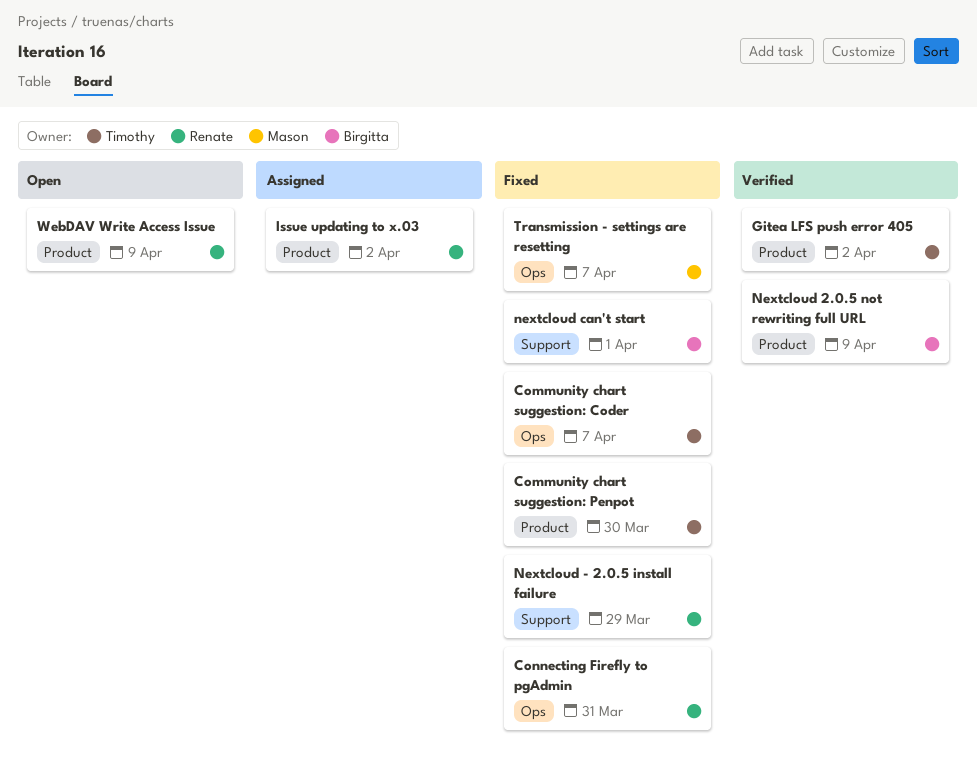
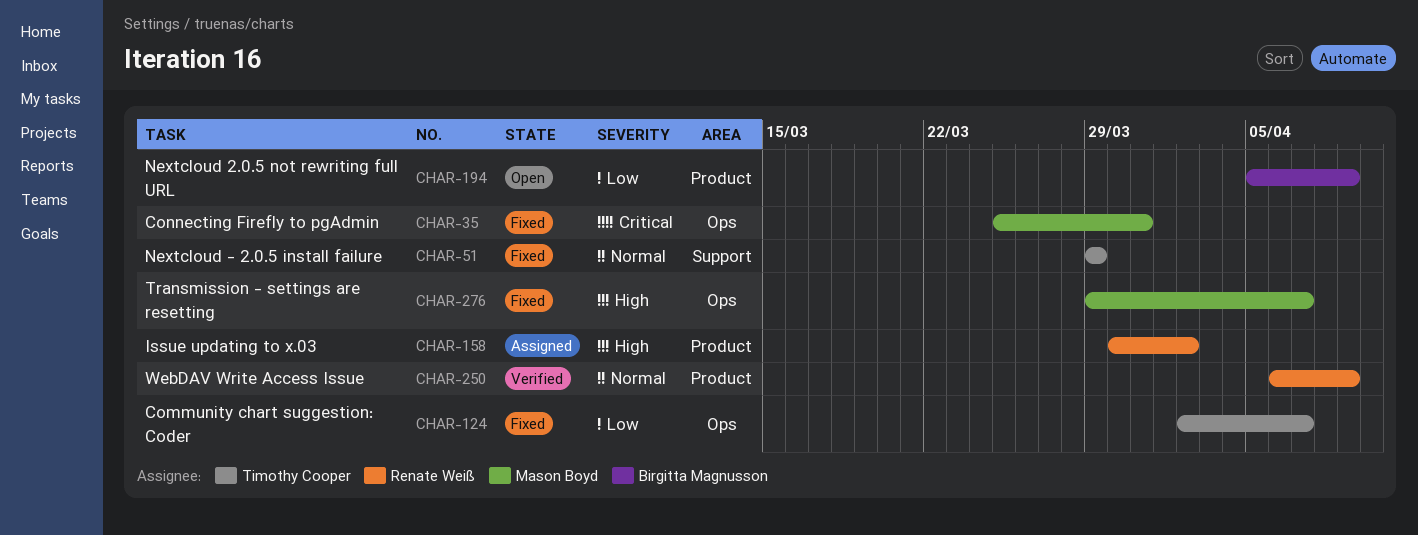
Community chart suggestion: Penpot: present -> none
Connecting Firefly to pgAdmin, owner: Renate Weiß -> Mason Boyd
Gitea LFS push error 405: present -> none
Nextcloud - 2.0.5 install failure, owner: Renate Weiß -> Timothy Cooper
Nextcloud 2.0.5 not rewriting full URL, status: Verified -> Open
nextcloud can't start: present -> none
WebDAV Write Access Issue, status: Open -> Verified

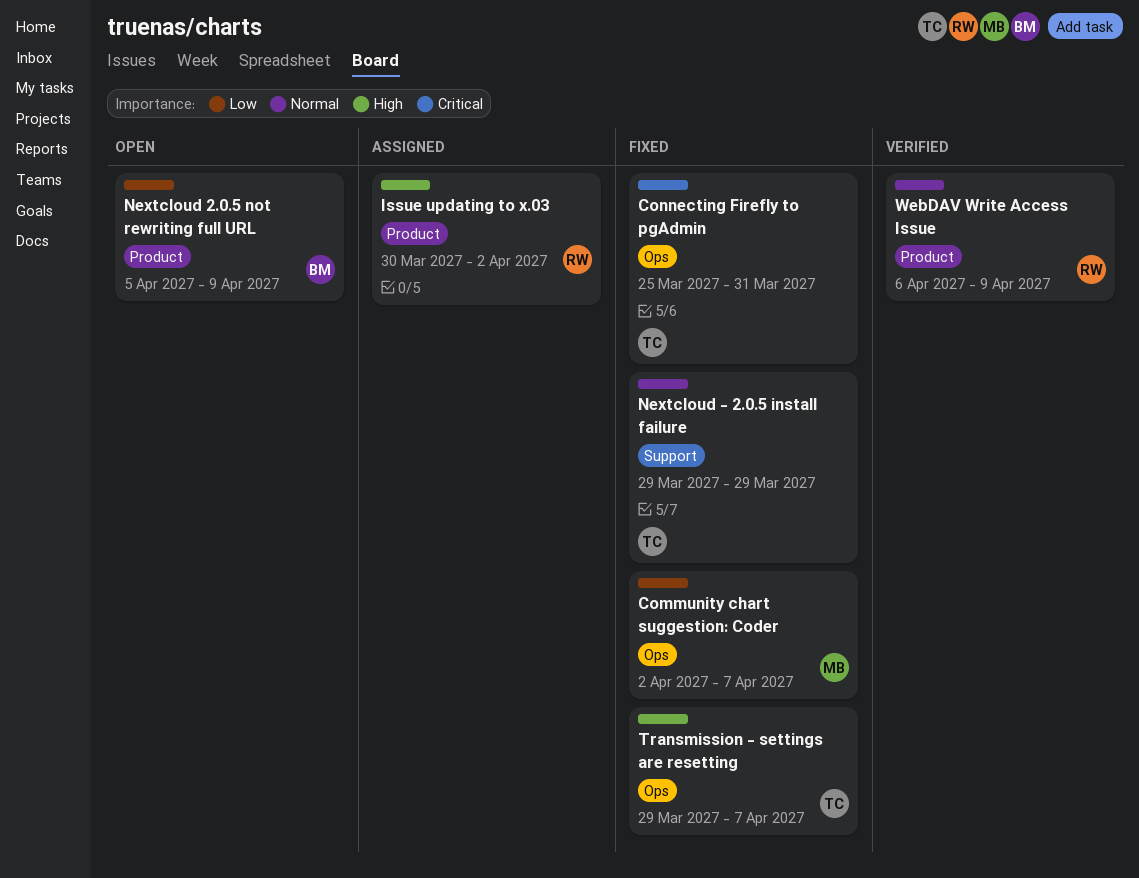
Community chart suggestion: Coder, owner: Timothy Cooper -> Mason Boyd
Connecting Firefly to pgAdmin, owner: Mason Boyd -> Timothy Cooper
Transmission - settings are resetting, owner: Mason Boyd -> Timothy Cooper

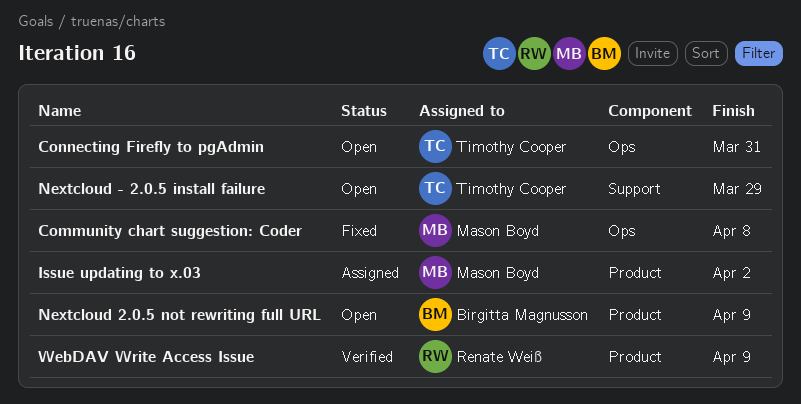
Community chart suggestion: Coder, due: Apr 7 -> Apr 8
Connecting Firefly to pgAdmin, status: Fixed -> Open
Issue updating to x.03, owner: Renate Weiß -> Mason Boyd
Nextcloud - 2.0.5 install failure, status: Fixed -> Open
Transmission - settings are resetting: present -> none

